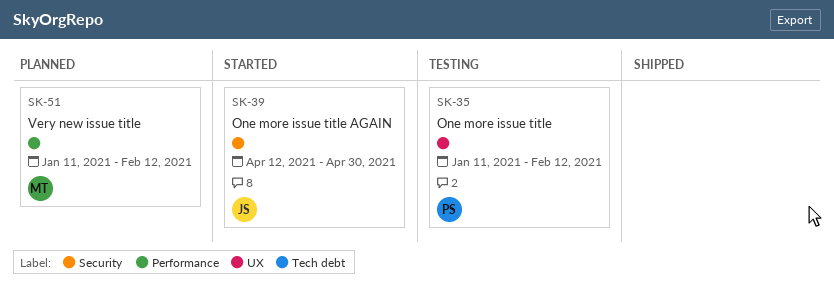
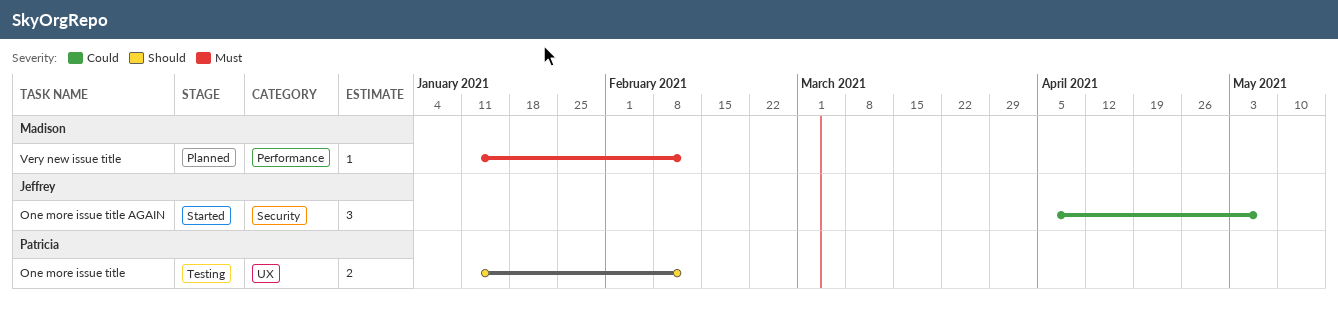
One more issue title AGAIN, start: Apr 12 -> Apr 5
One more issue title AGAIN, due: Apr 30 -> May 7

